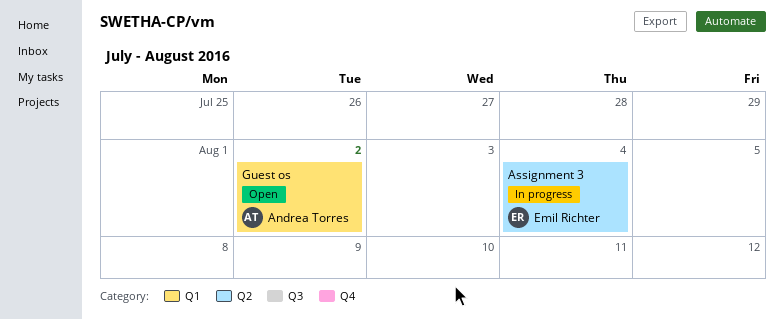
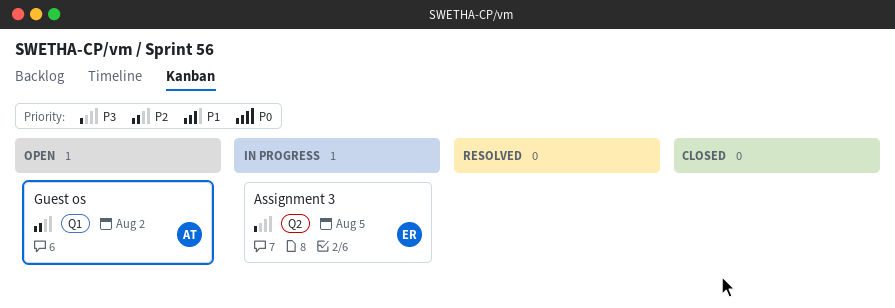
Assignment 3, due: Aug 4 -> Aug 5

